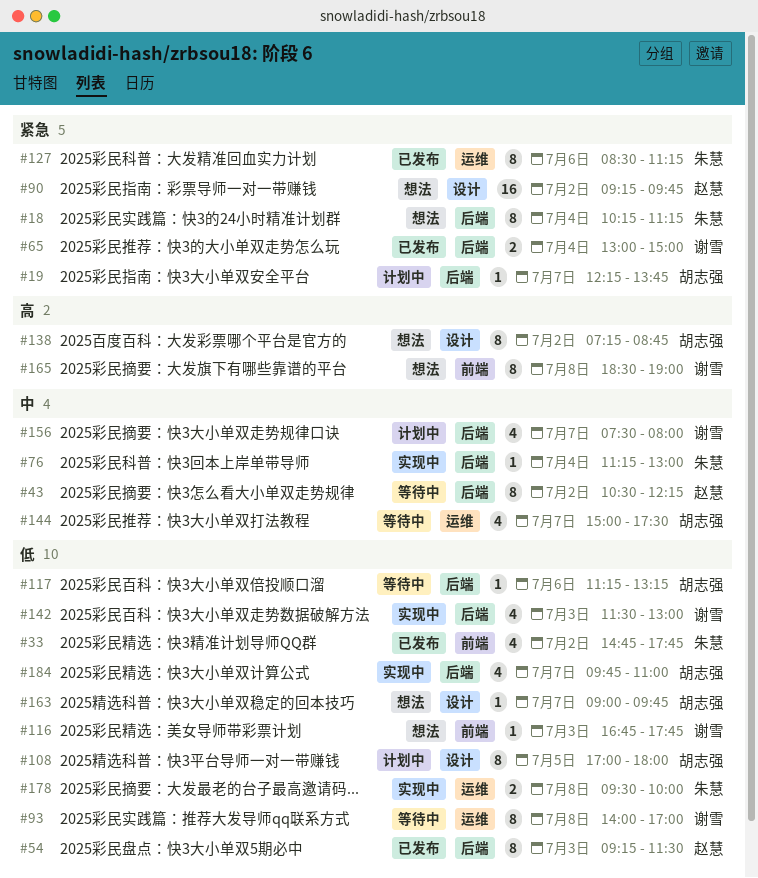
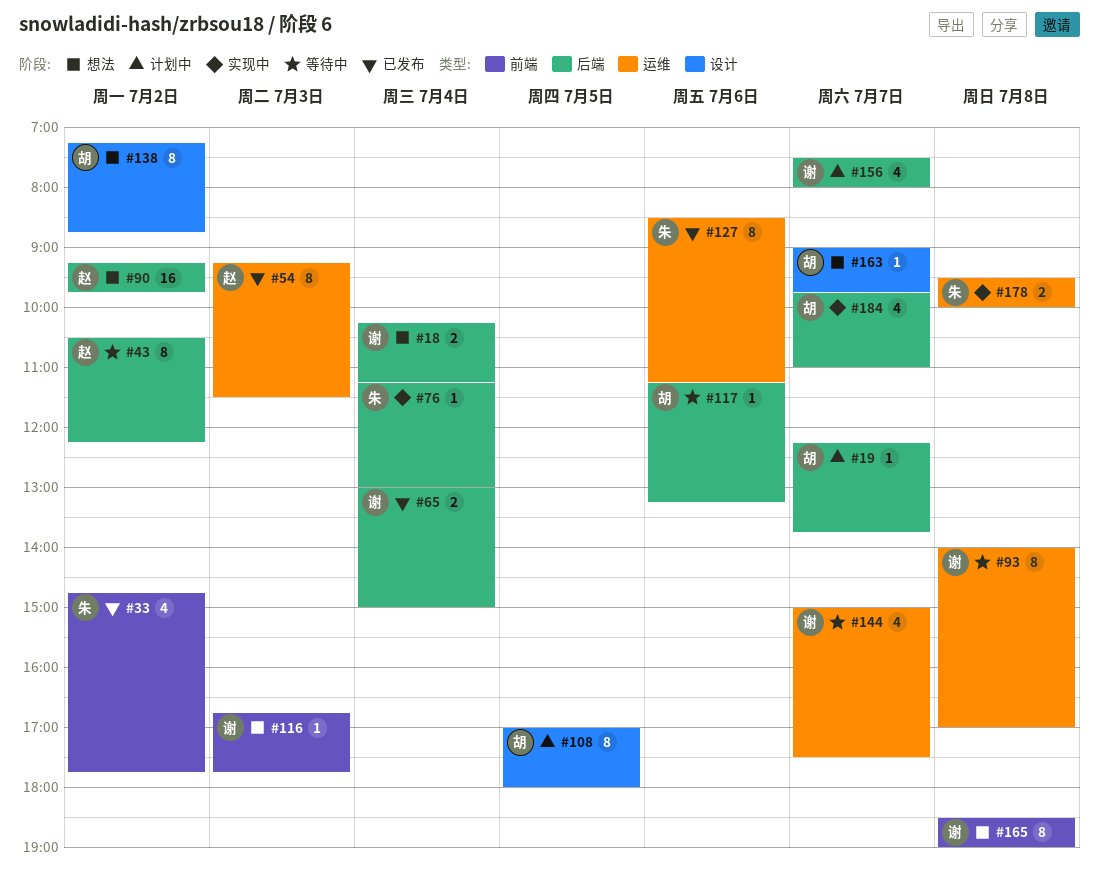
#18, owner: 朱慧 -> 谢雪
#18, estimate: 8 -> 2
#54, label: 后端 -> 运维
#90, label: 设计 -> 后端
#142: present -> none
#144, owner: 胡志强 -> 谢雪

